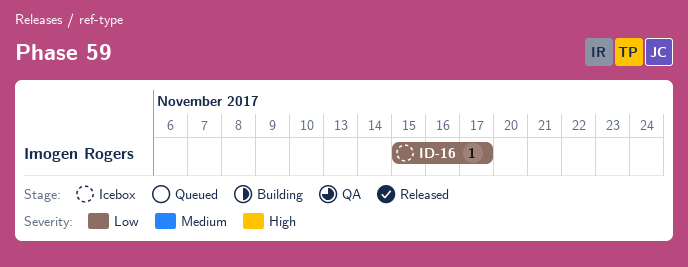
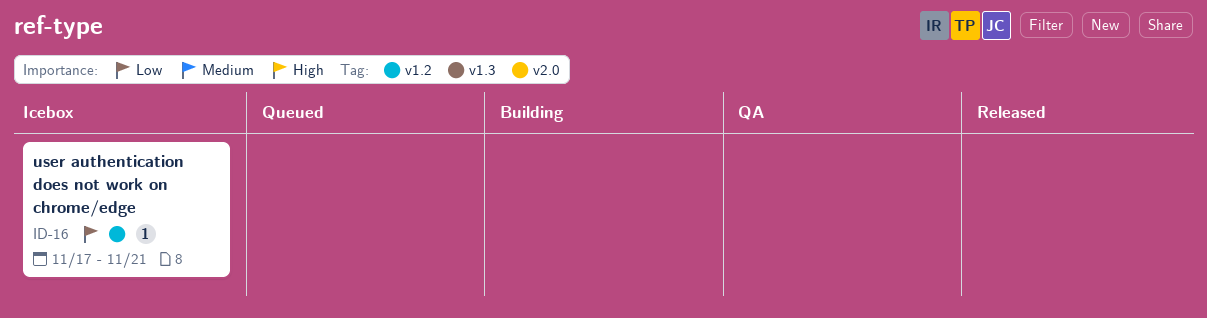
ID-16, start: Nov 15 -> Nov 17
ID-16, due: Nov 17 -> Nov 21

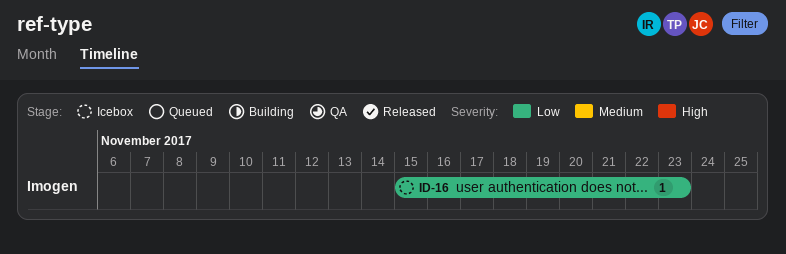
ID-16, start: Nov 17 -> Nov 15
ID-16, due: Nov 21 -> Nov 23

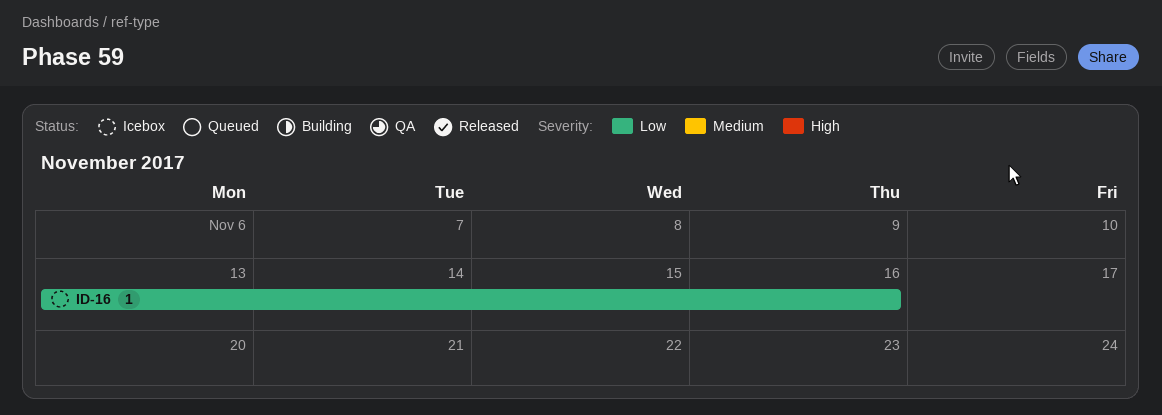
ID-16, start: Nov 15 -> Nov 13
ID-16, due: Nov 23 -> Nov 16

